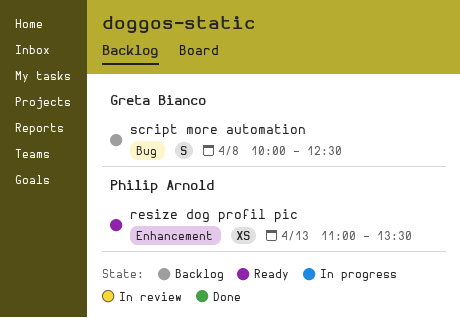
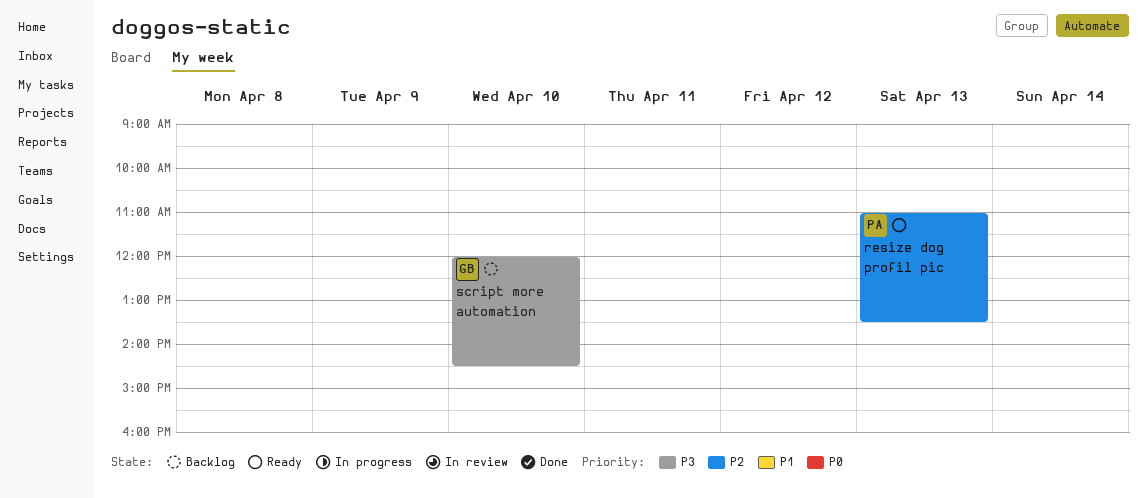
script more automation, day: Apr 8 -> Apr 10
script more automation, begins: 10:00 -> 12:00
script more automation, ends: 12:30 -> 14:30

